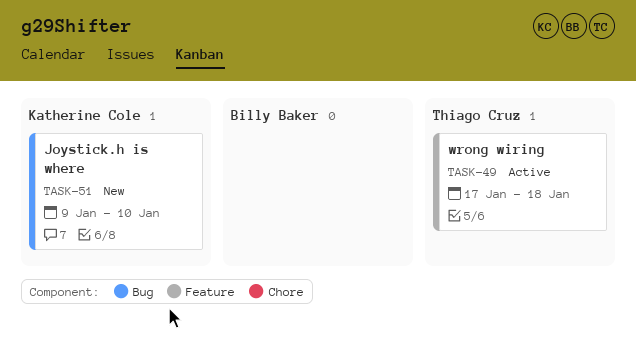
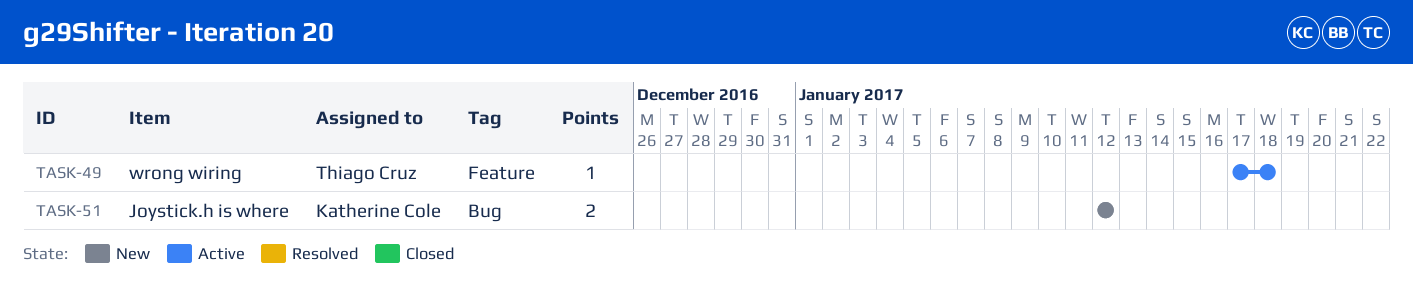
TASK-51, start: Jan 9 -> Jan 12
TASK-51, due: Jan 10 -> Jan 12

